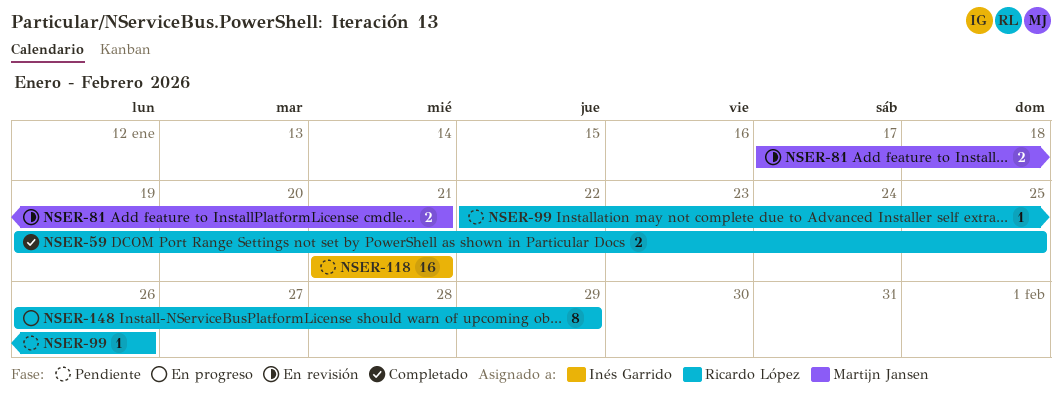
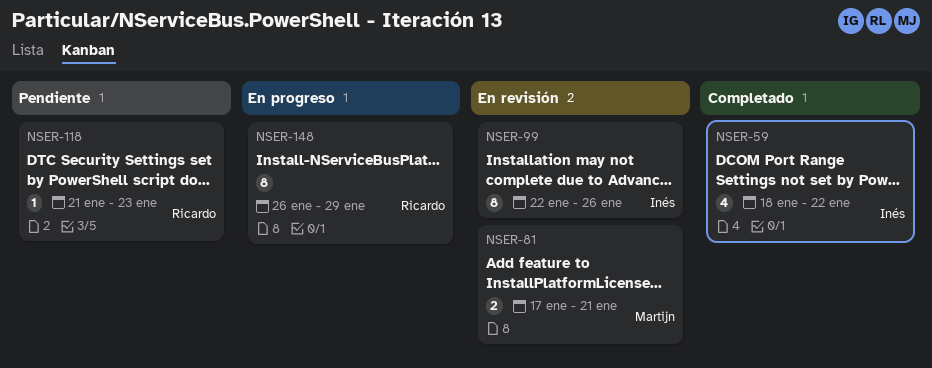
NSER-59, owner: Ricardo López -> Inés Garrido
NSER-59, estimate: 2 -> 4
NSER-59, start: Jan 19 -> Jan 18
NSER-59, due: Jan 25 -> Jan 22
NSER-99, status: Pendiente -> En revisión
NSER-99, owner: Ricardo López -> Inés Garrido
NSER-99, estimate: 1 -> 8
NSER-118, owner: Inés Garrido -> Ricardo López
NSER-118, estimate: 16 -> 1
NSER-118, due: Jan 21 -> Jan 23

